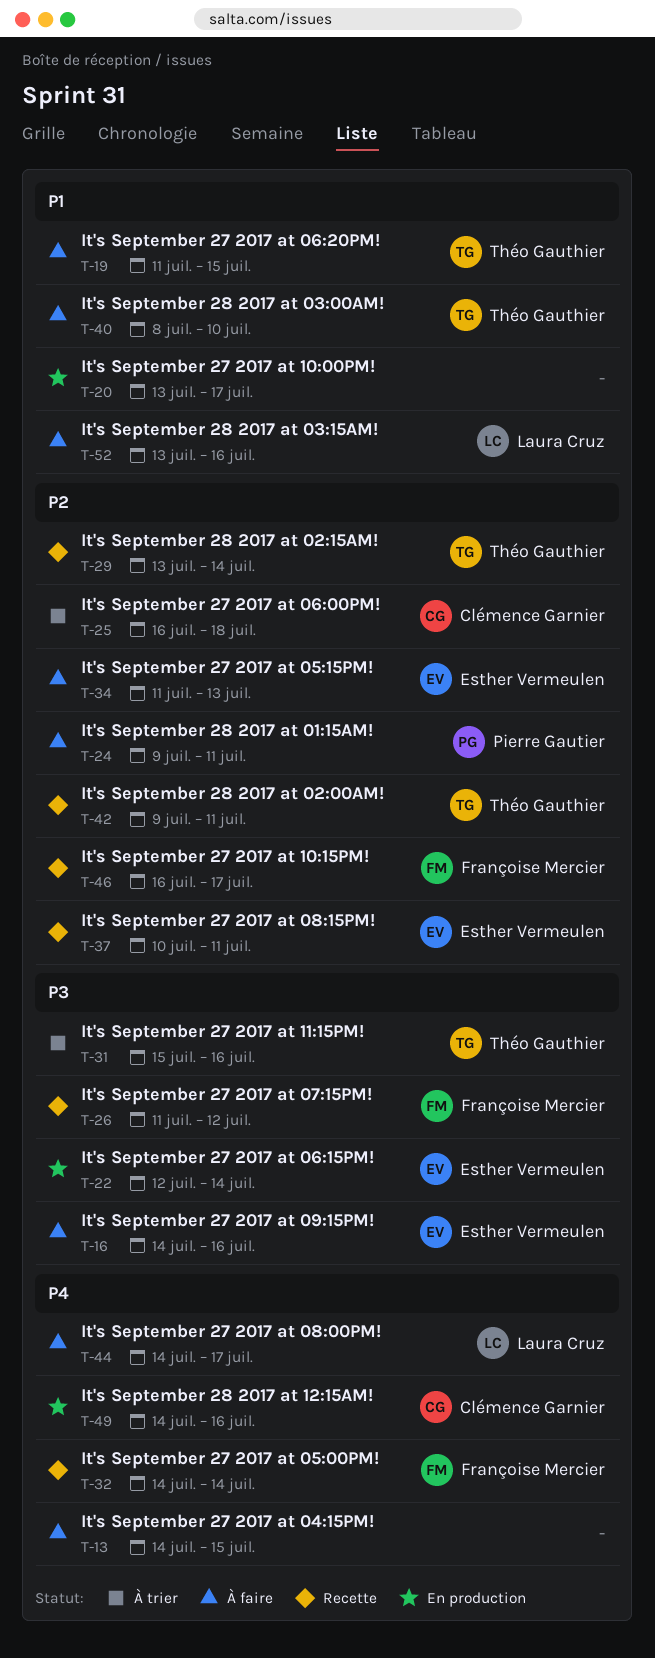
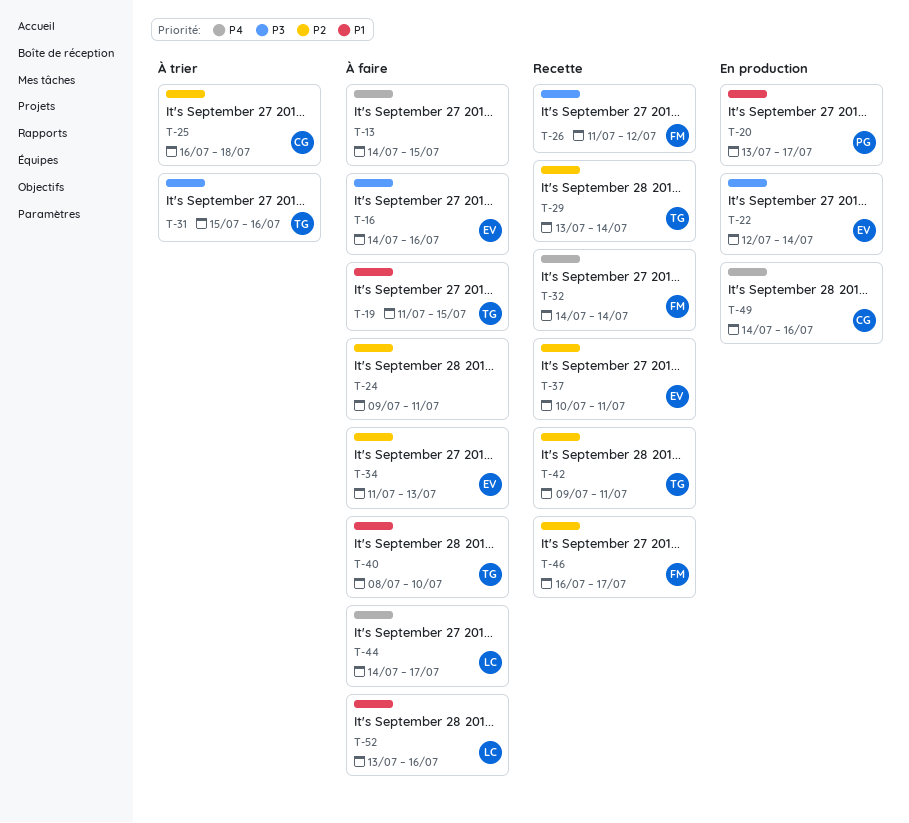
T-20, owner: none -> Pierre Gautier
T-24, owner: Pierre Gautier -> none

